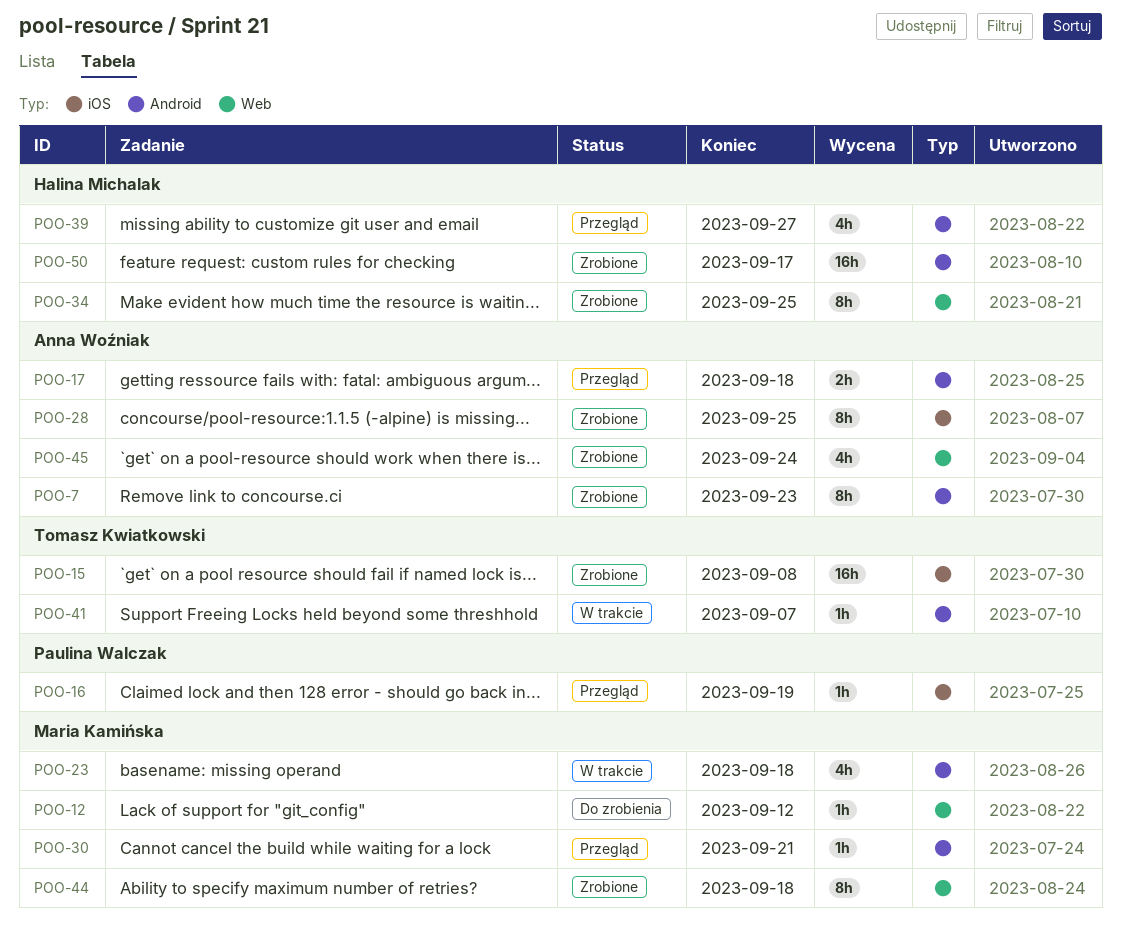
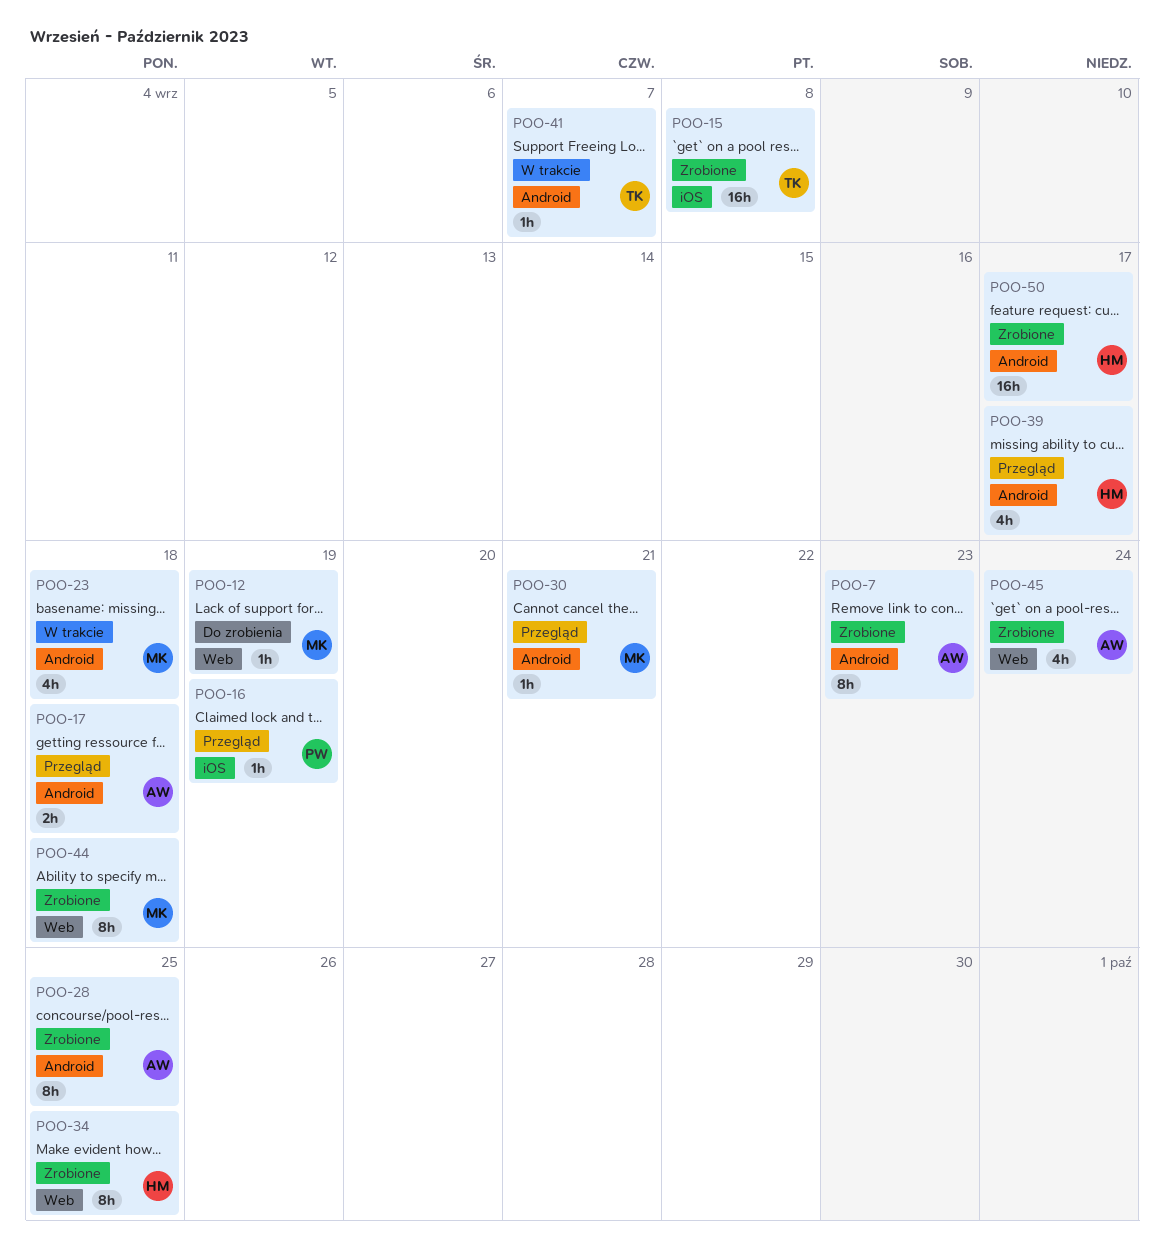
POO-12, due: Sep 12 -> Sep 19
POO-28, label: iOS -> Android
POO-39, due: Sep 27 -> Sep 17

